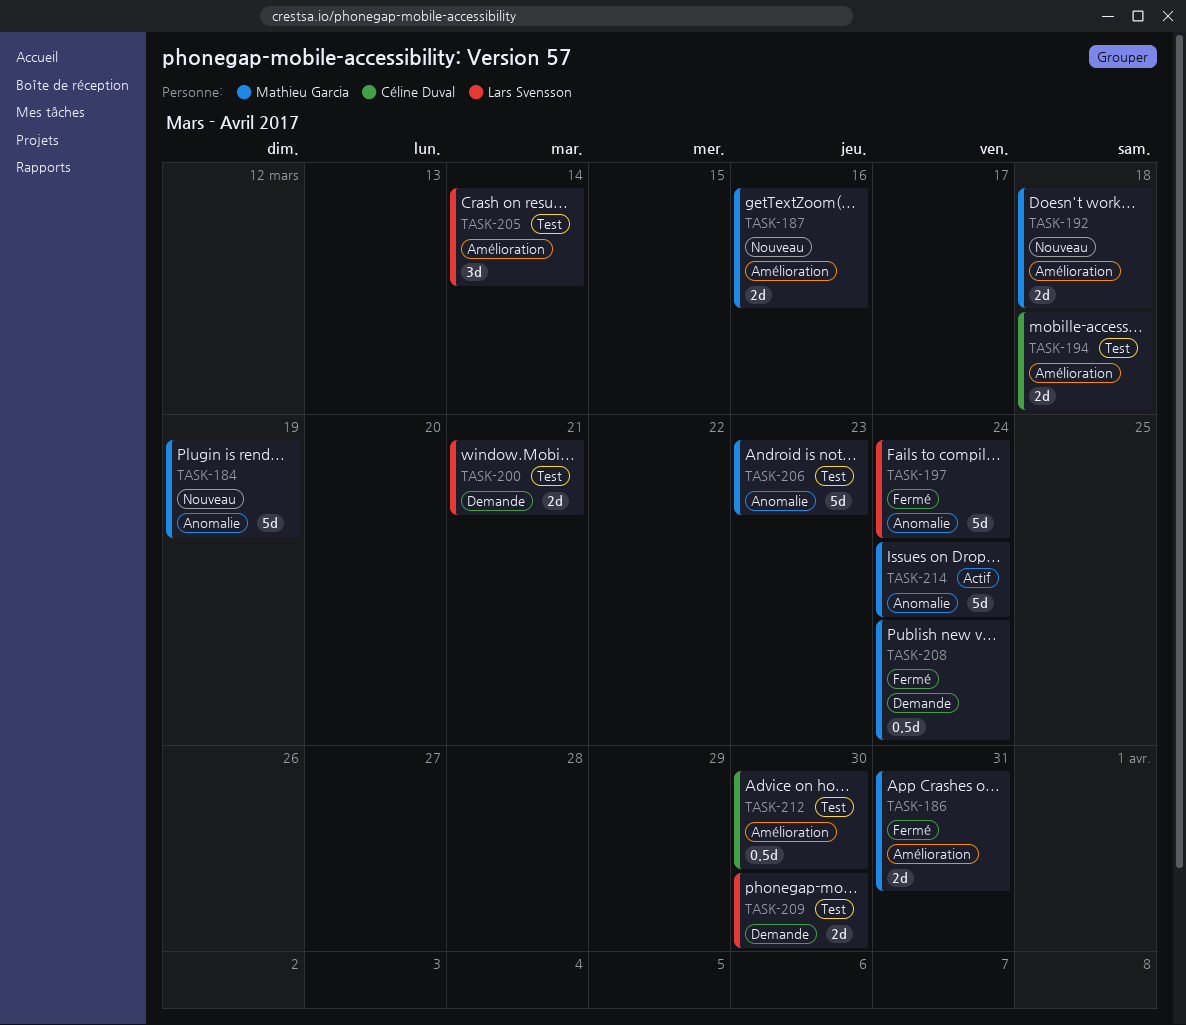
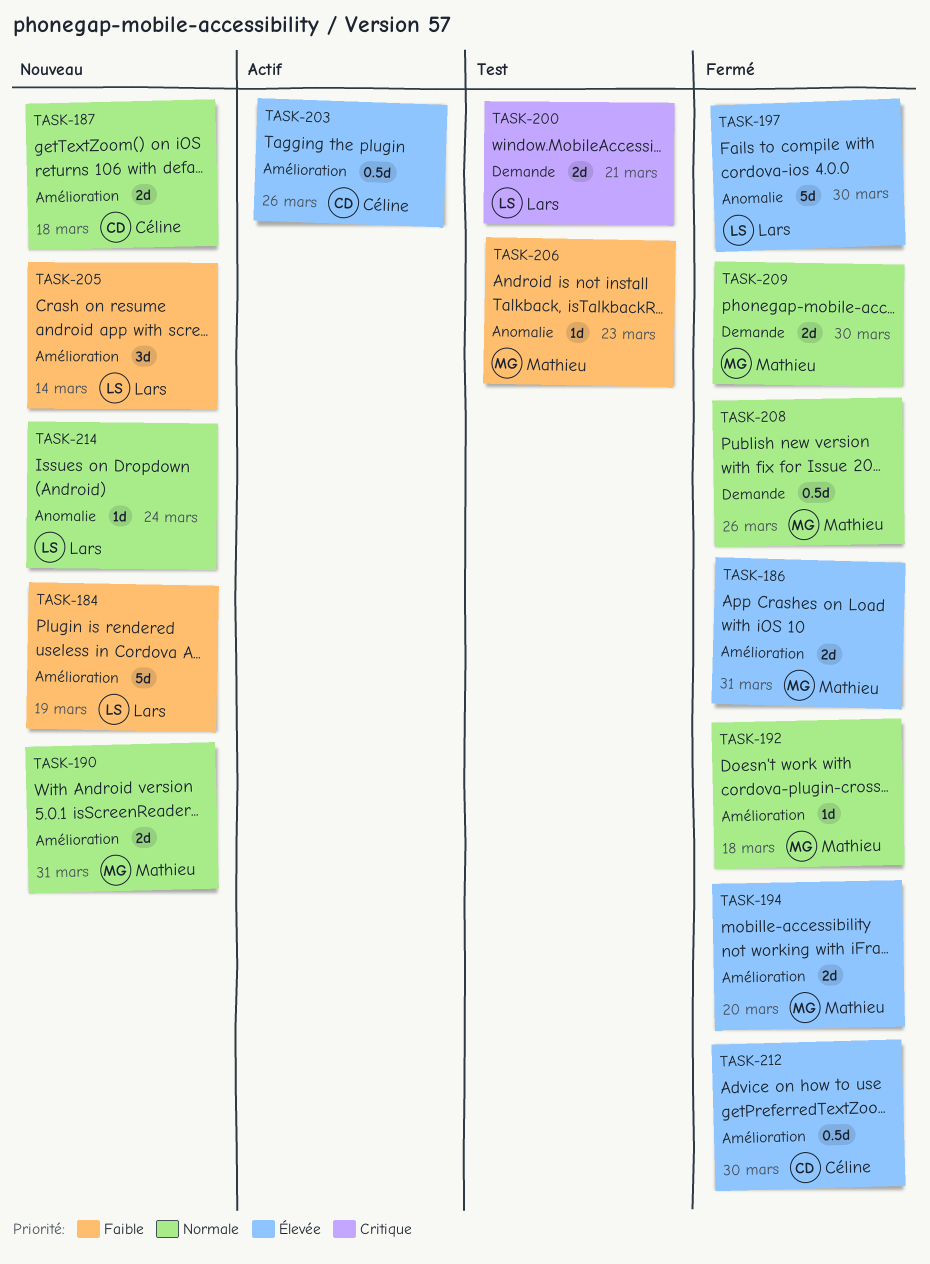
TASK-184, owner: Mathieu Garcia -> Lars Svensson
TASK-184, label: Anomalie -> Amélioration
TASK-187, owner: Mathieu Garcia -> Céline Duval
TASK-187, due: Mar 16 -> Mar 18
TASK-190: none -> present
TASK-192, status: Nouveau -> Fermé
TASK-192, estimate: 2d -> 1d
TASK-194, status: Test -> Fermé
TASK-194, owner: Céline Duval -> Mathieu Garcia
TASK-194, due: Mar 18 -> Mar 20
TASK-197, due: Mar 24 -> Mar 30
TASK-203: none -> present
TASK-205, status: Test -> Nouveau
TASK-206, estimate: 5d -> 1d
TASK-208, due: Mar 24 -> Mar 26
TASK-209, status: Test -> Fermé
TASK-209, owner: Lars Svensson -> Mathieu Garcia
TASK-212, status: Test -> Fermé
TASK-214, status: Actif -> Nouveau
TASK-214, owner: Mathieu Garcia -> Lars Svensson
TASK-214, estimate: 5d -> 1d

